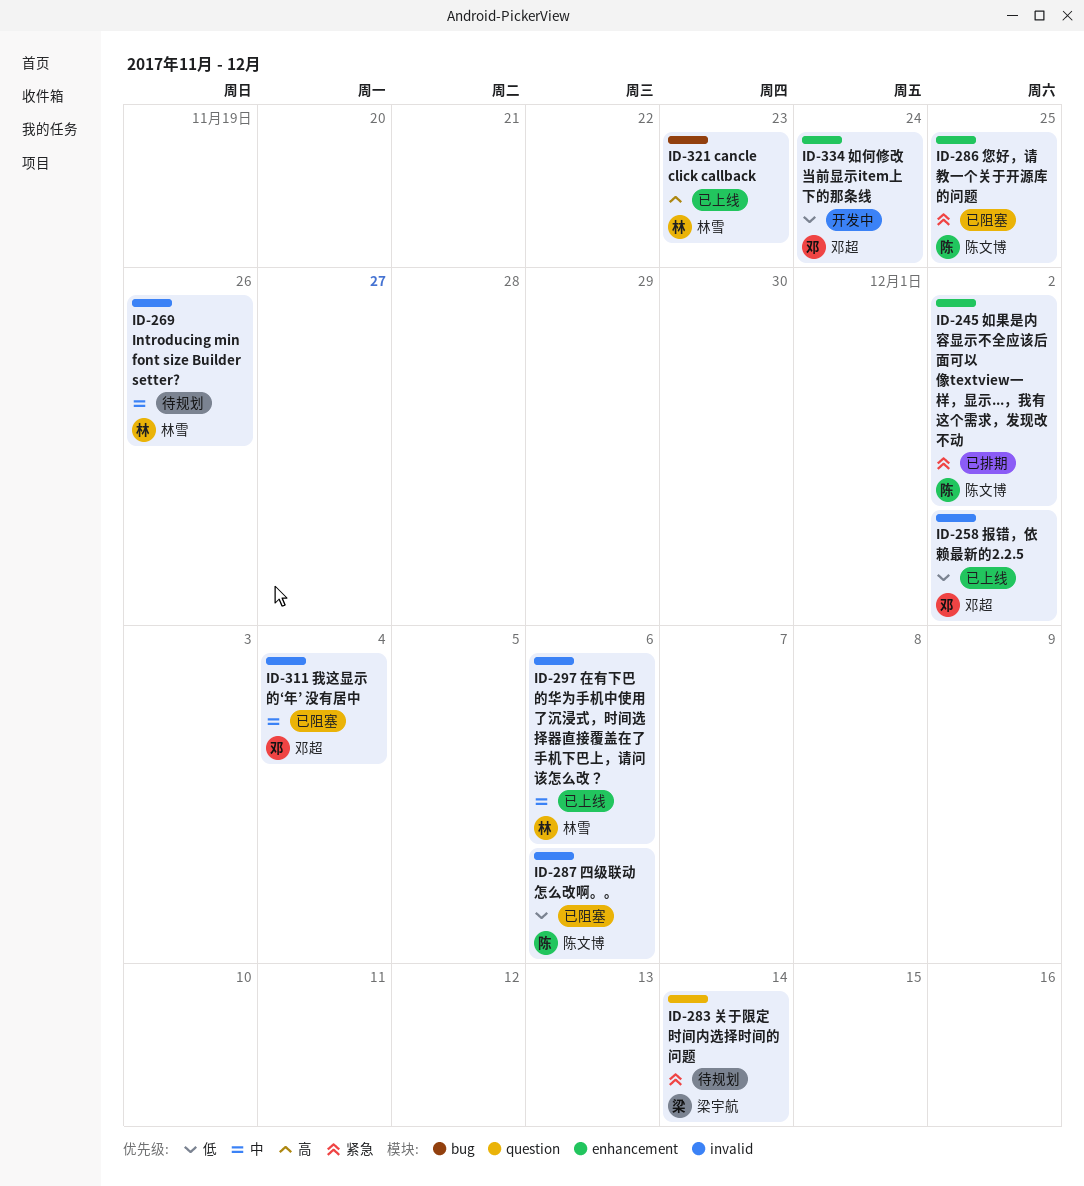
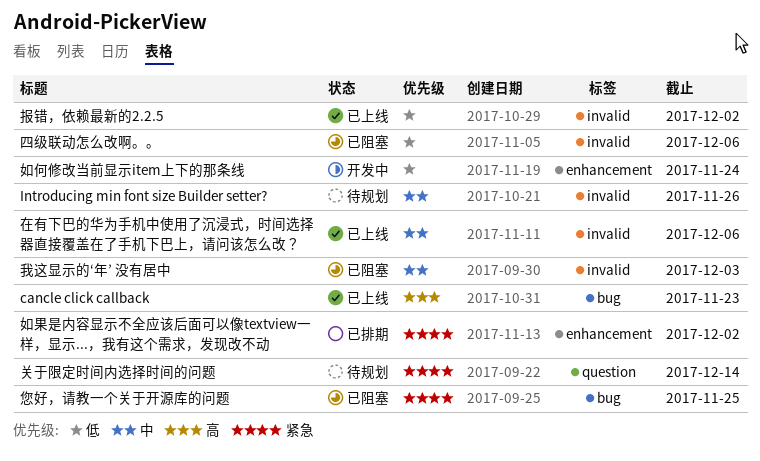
您好，请教一个关于开源库的问题, label: enhancement -> bug
我这显示的‘年’ 没有居中, due: Dec 4 -> Dec 3

